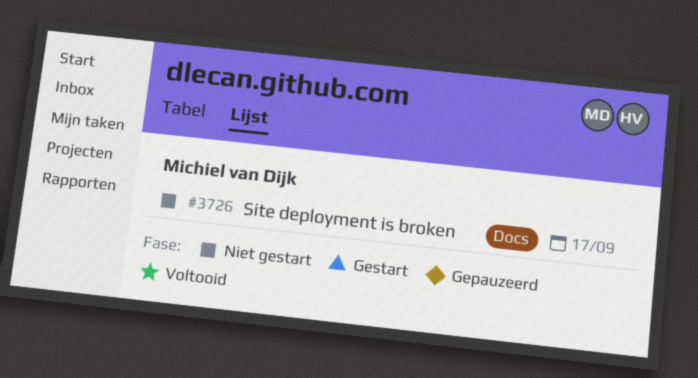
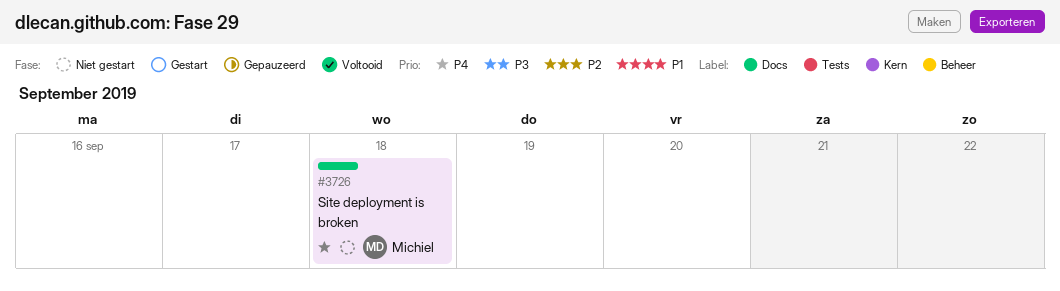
#3726, due: Sep 17 -> Sep 18

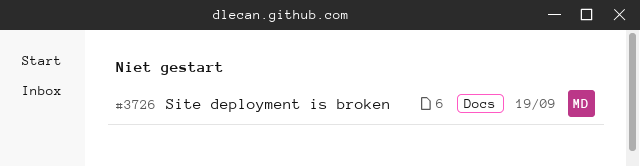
#3726, due: Sep 18 -> Sep 19

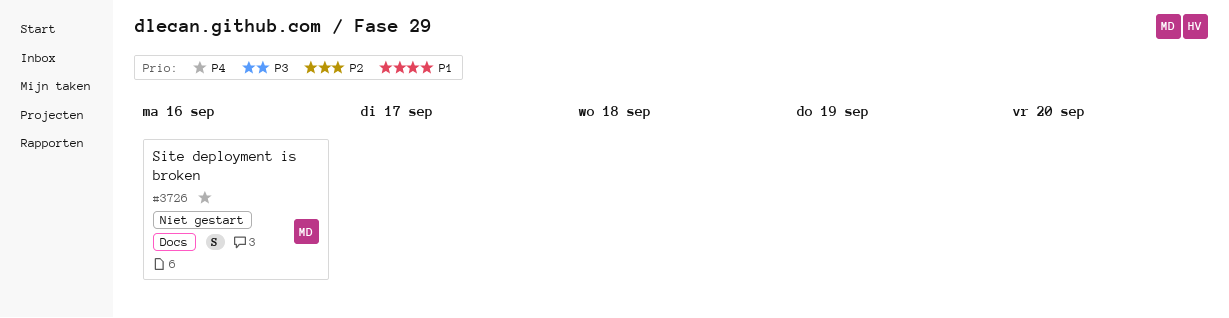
#3726, due: Sep 19 -> Sep 16

